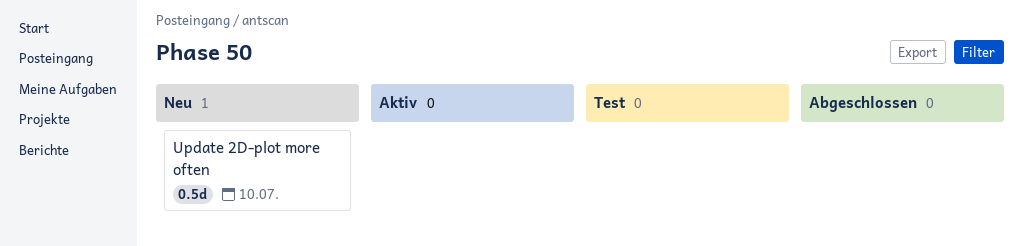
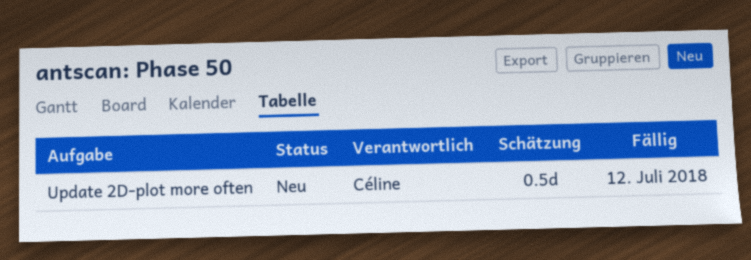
Update 2D-plot more often, due: Jul 10 -> Jul 12

